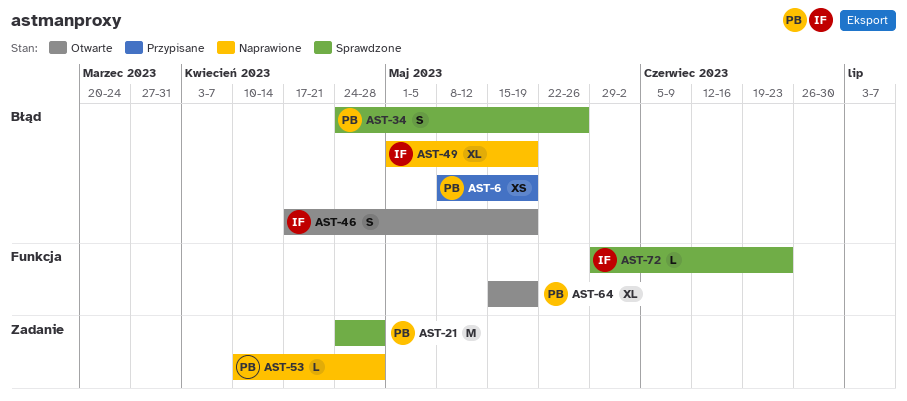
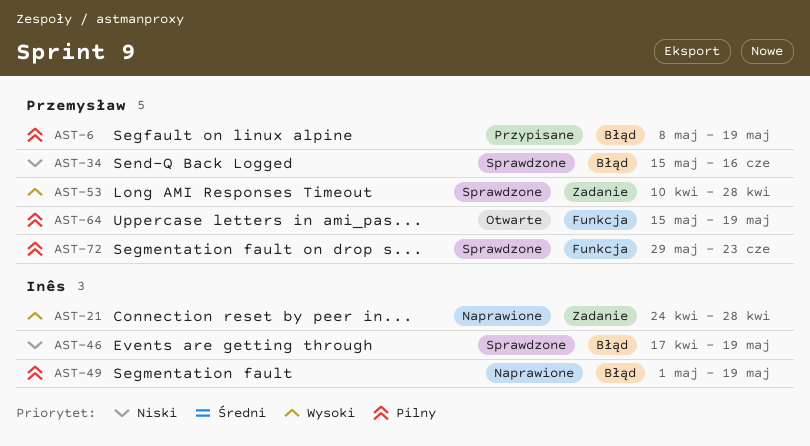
AST-21, status: Sprawdzone -> Naprawione
AST-21, owner: Przemysław -> Inês
AST-34, start: Apr 24 -> May 15
AST-34, due: May 26 -> Jun 16
AST-46, status: Otwarte -> Sprawdzone
AST-53, status: Naprawione -> Sprawdzone
AST-72, owner: Inês -> Przemysław

